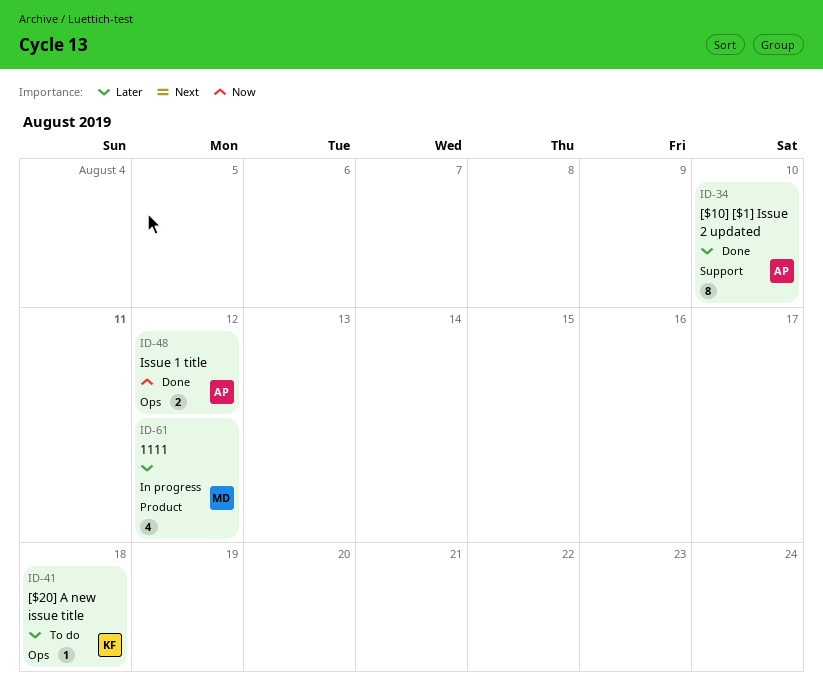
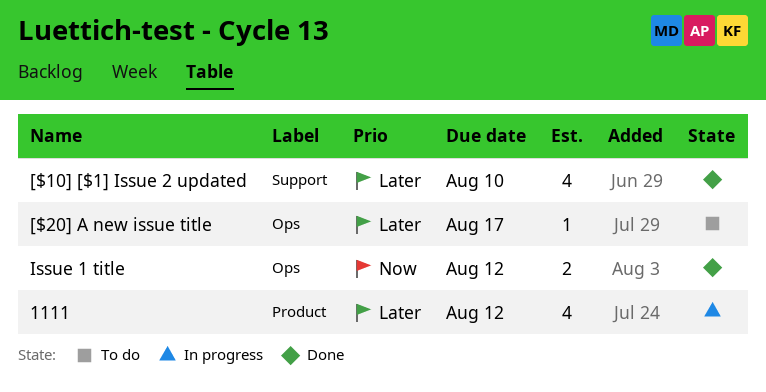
[$10] [$1] Issue 2 updated, estimate: 8 -> 4
[$20] A new issue title, due: Aug 18 -> Aug 17

